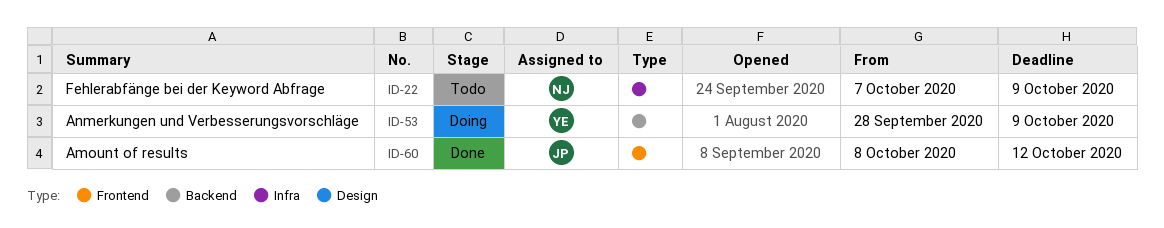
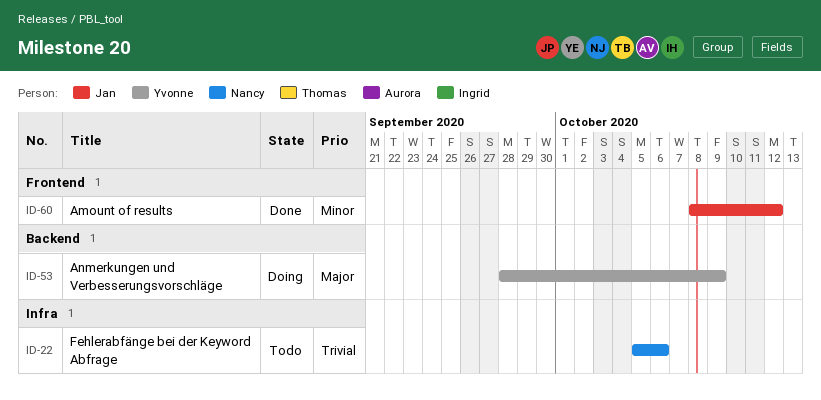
ID-22, start: Oct 7 -> Oct 5
ID-22, due: Oct 9 -> Oct 6

